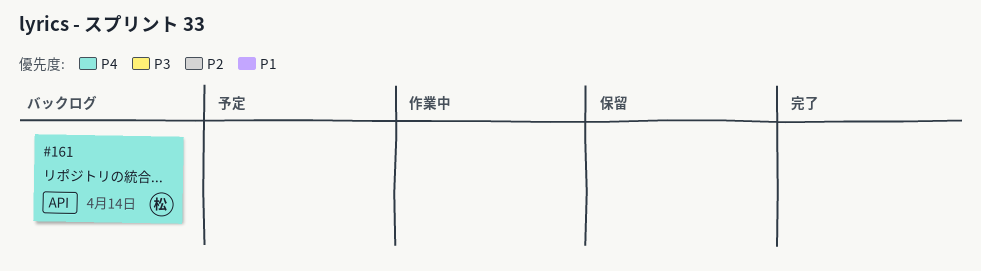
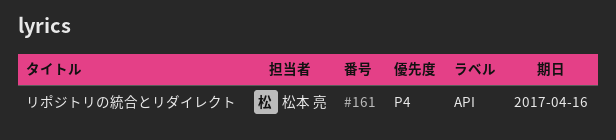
#161, due: Apr 14 -> Apr 16

